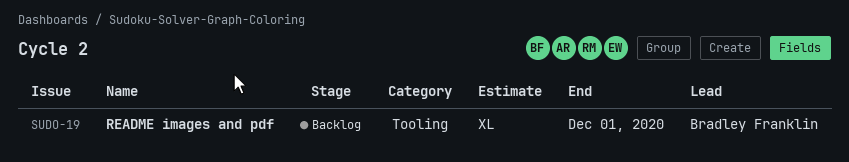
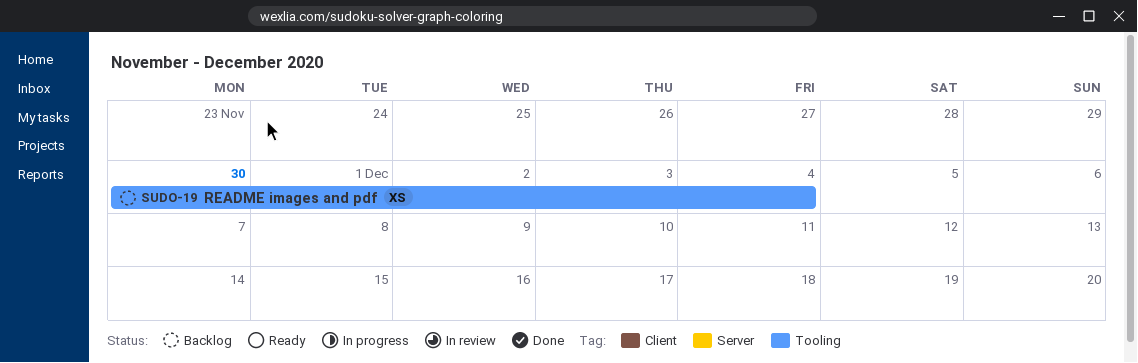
SUDO-19, estimate: XL -> XS
SUDO-19, due: Dec 1 -> Dec 4

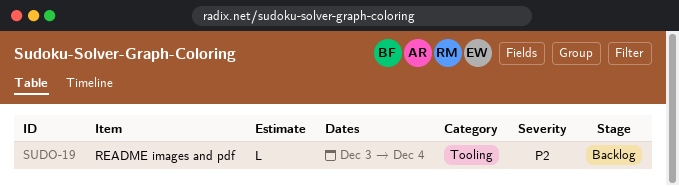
SUDO-19, estimate: XS -> L
SUDO-19, start: Nov 30 -> Dec 3

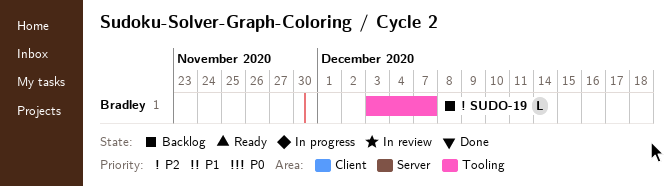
SUDO-19, due: Dec 4 -> Dec 7

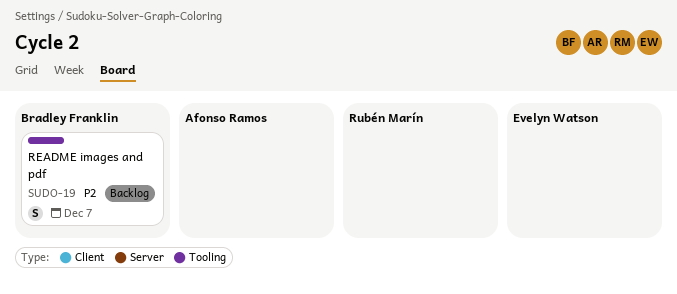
SUDO-19, estimate: L -> S

